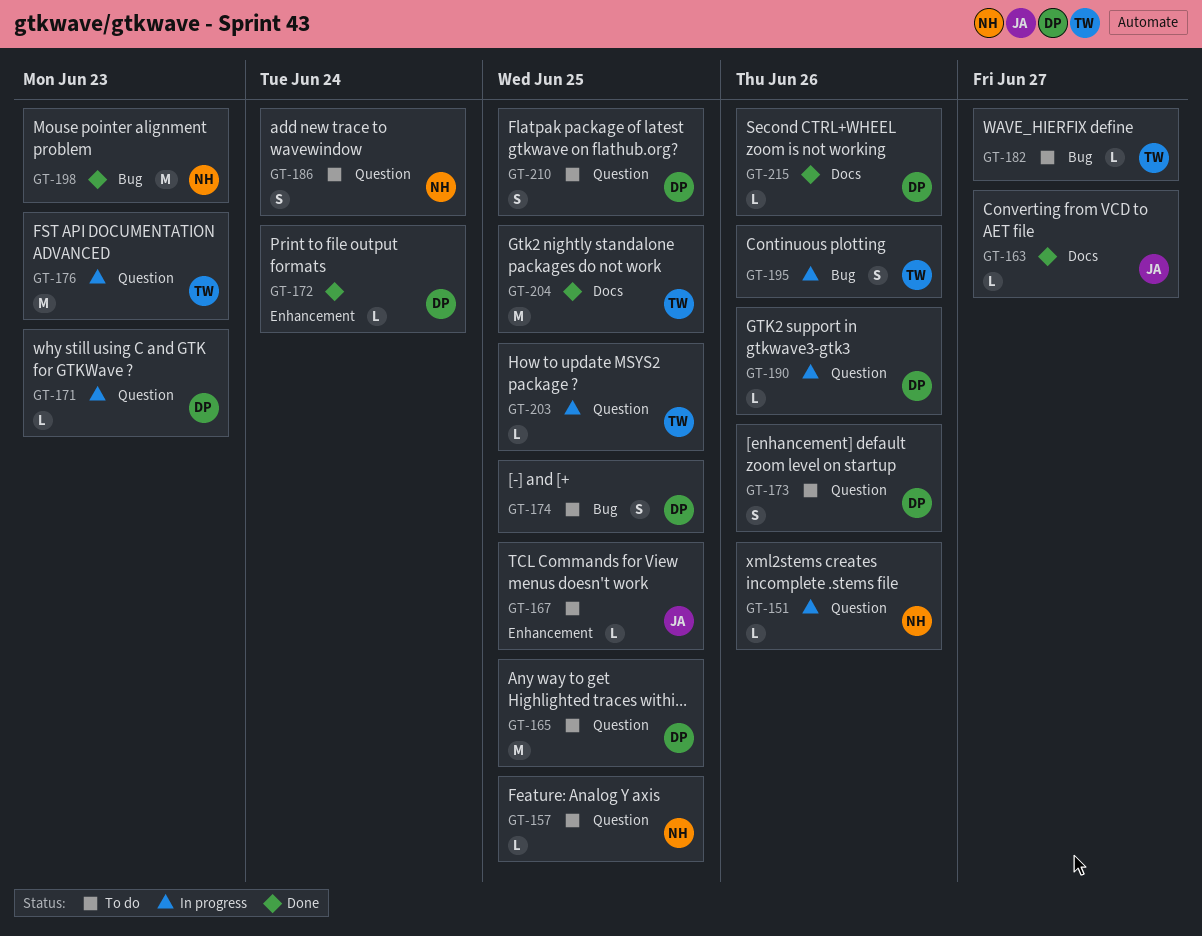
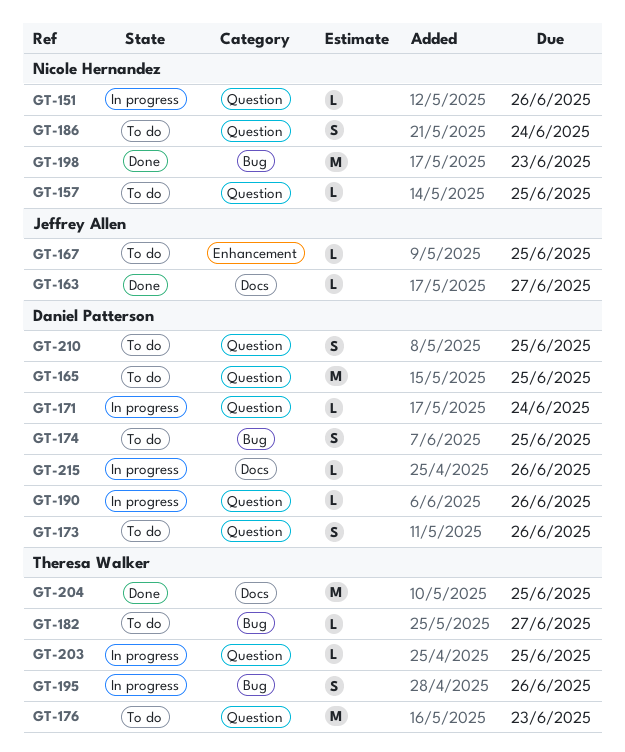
GT-171, due: Jun 23 -> Jun 24
GT-172: present -> none
GT-176, status: In progress -> To do
GT-215, status: Done -> In progress

